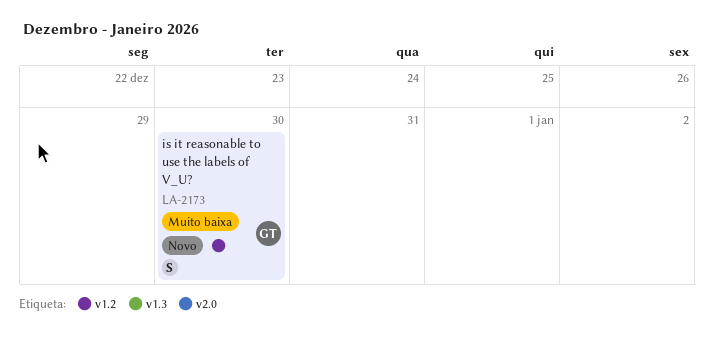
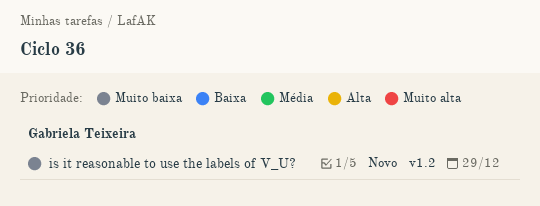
is it reasonable to use the labels of V_U?, due: Dec 30 -> Dec 29

